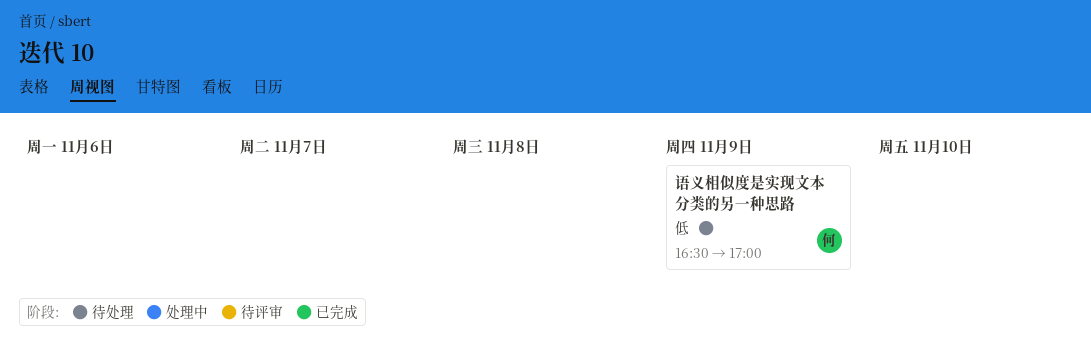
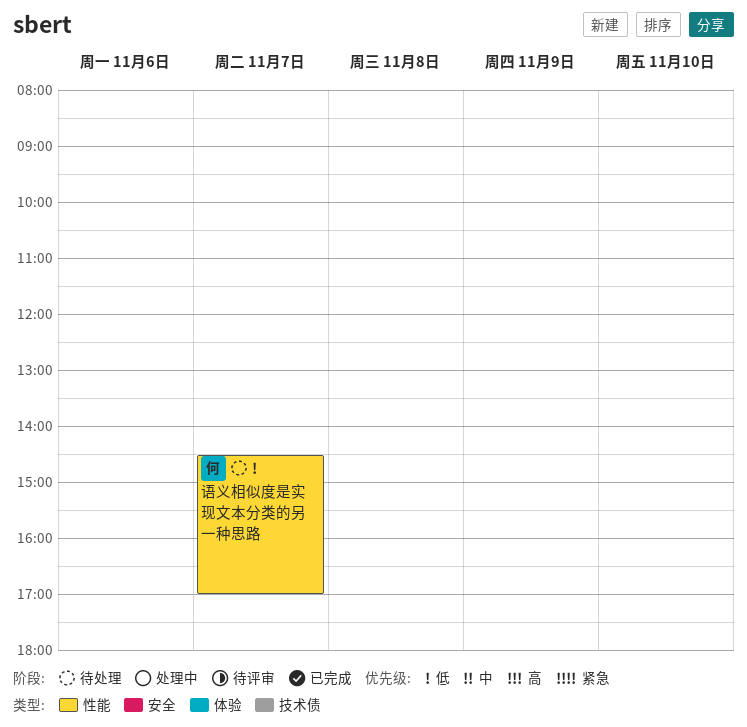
语义相似度是实现文本分类的另一种思路, day: Nov 9 -> Nov 7
语义相似度是实现文本分类的另一种思路, begins: 16:30 -> 14:30

